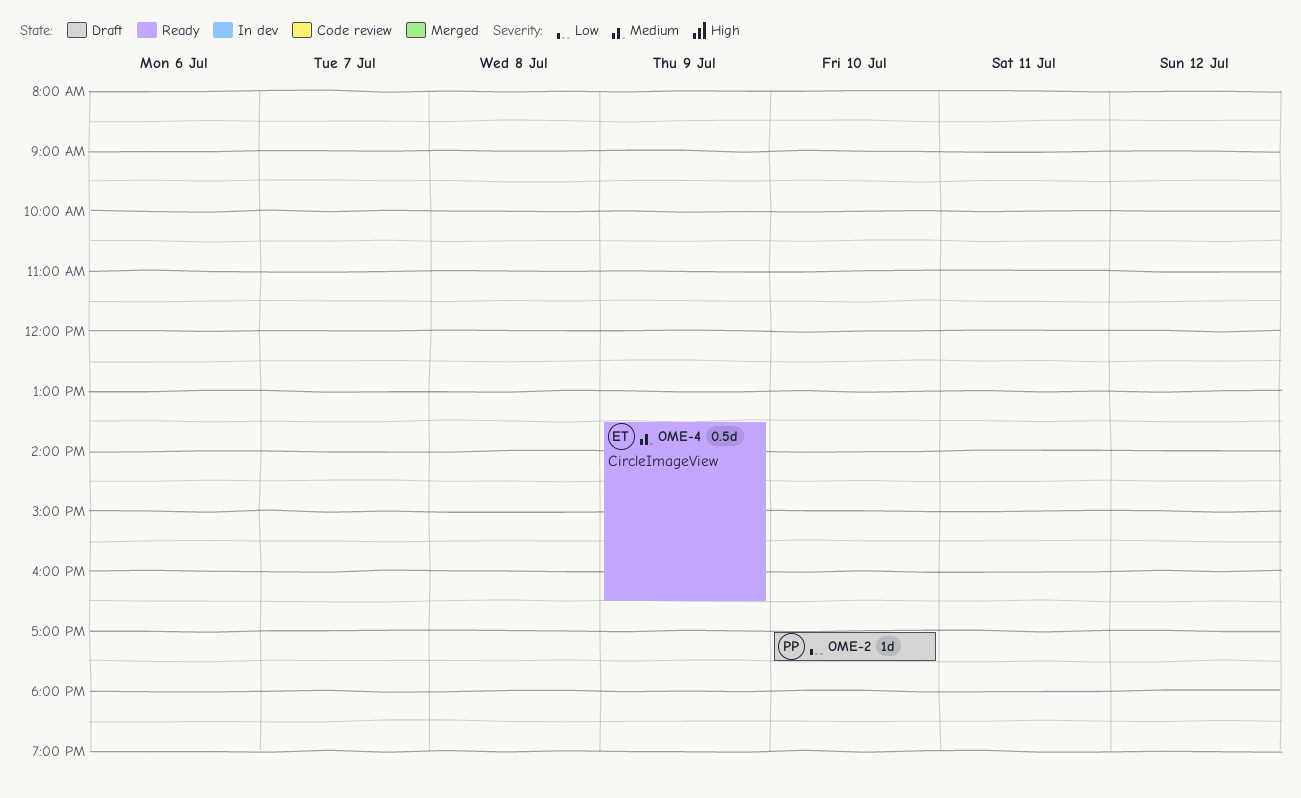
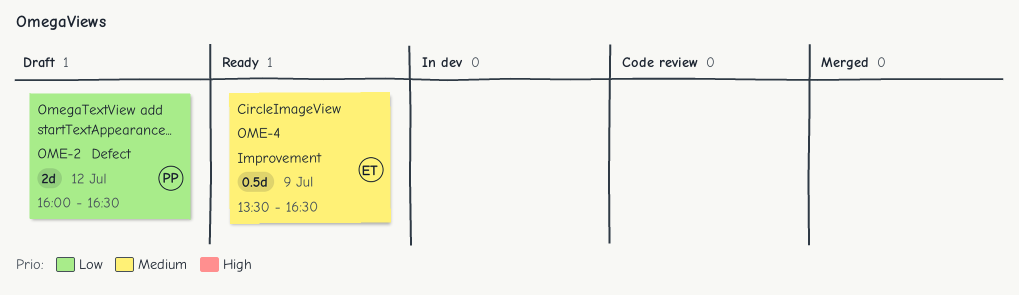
OME-2, estimate: 1d -> 2d
OME-2, day: Jul 10 -> Jul 12
OME-2, begins: 17:00 -> 16:00
OME-2, ends: 17:30 -> 16:30

